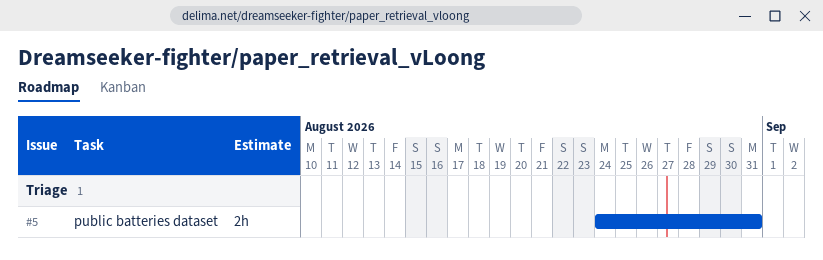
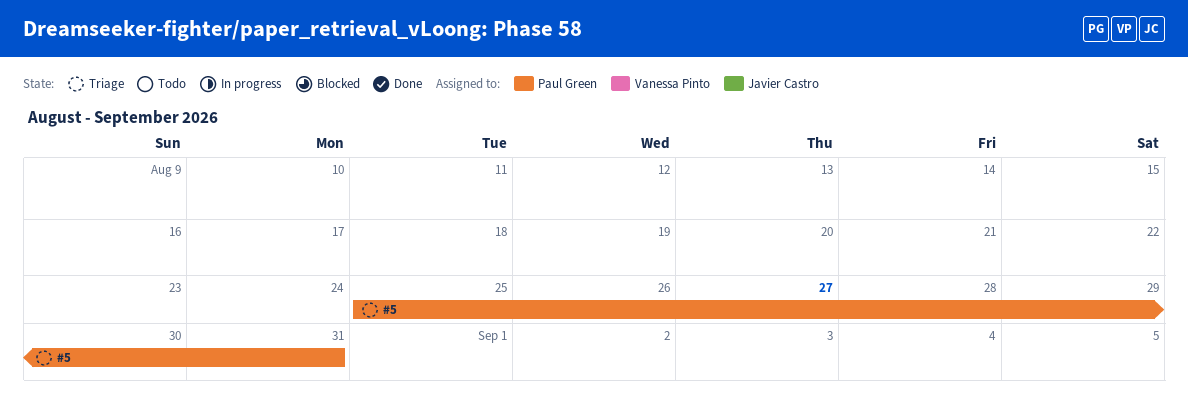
#5, start: Aug 24 -> Aug 25

